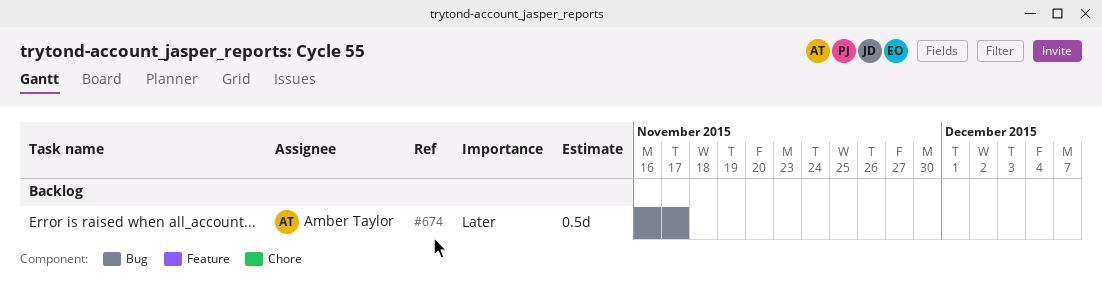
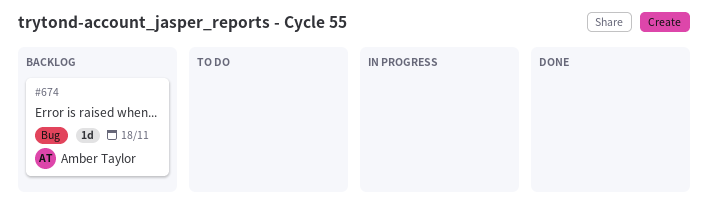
#674, estimate: 0.5d -> 1d
#674, due: Nov 17 -> Nov 18

